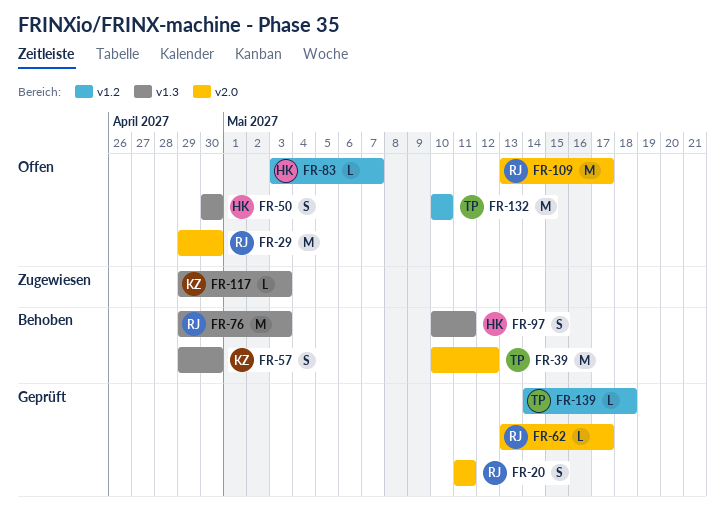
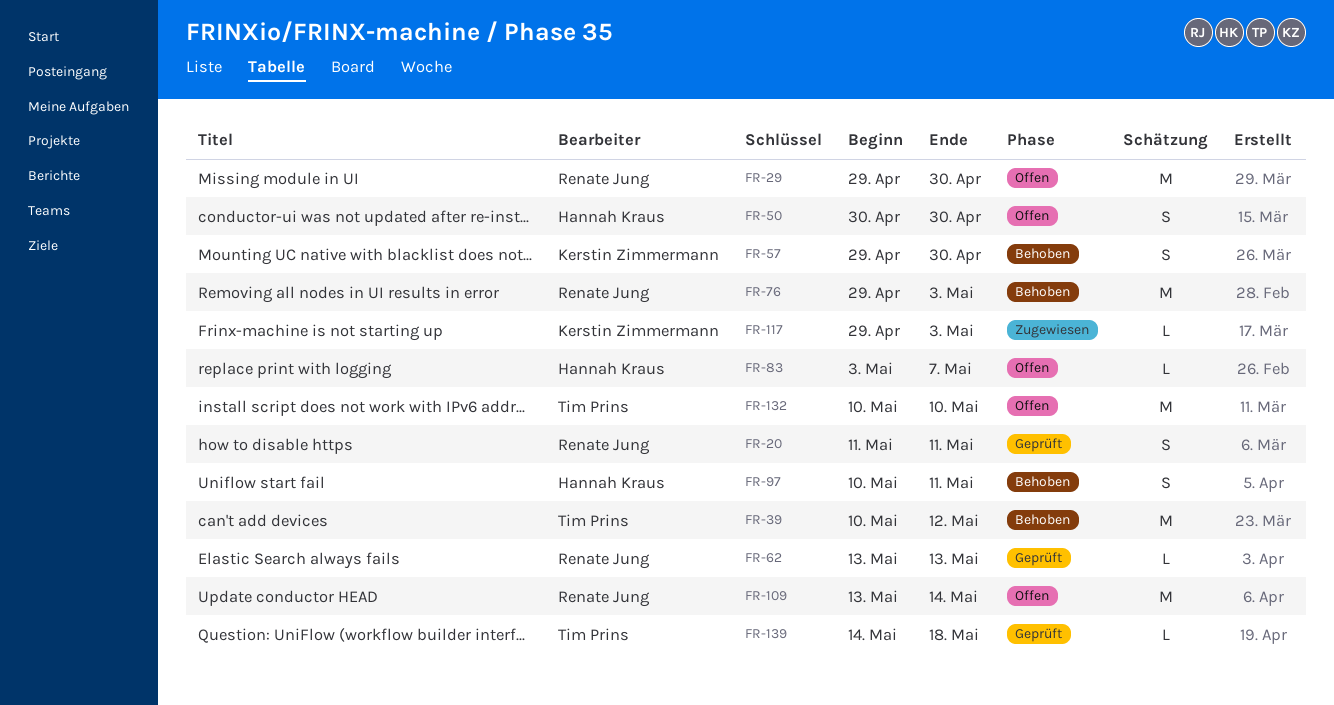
FR-62, due: May 17 -> May 13
FR-109, due: May 17 -> May 14

